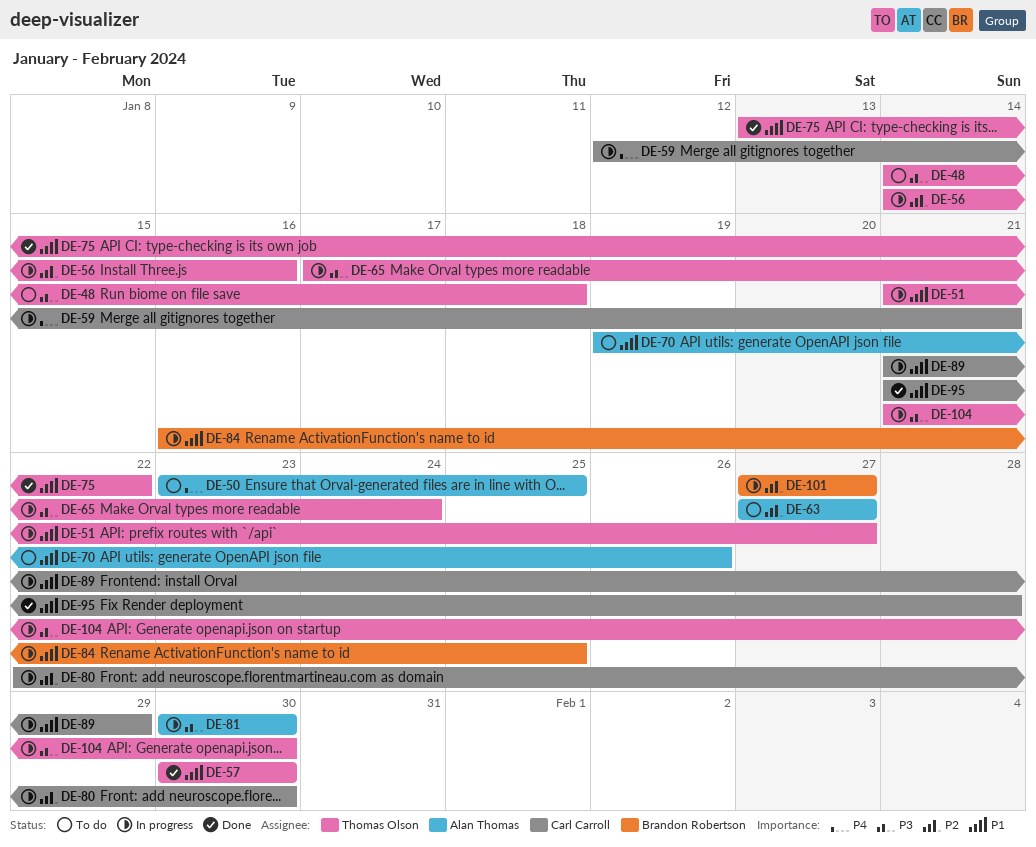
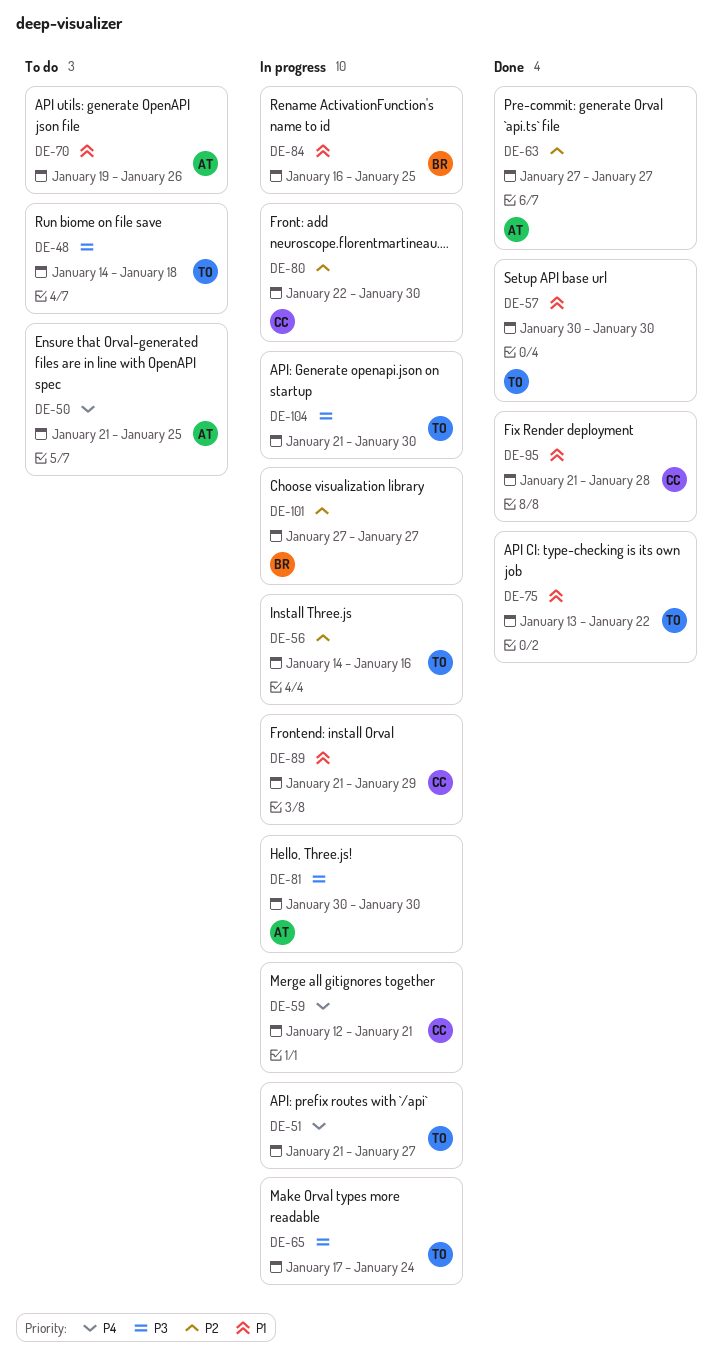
DE-50, start: Jan 23 -> Jan 21
DE-51, priority: P1 -> P4
DE-63, status: To do -> Done

